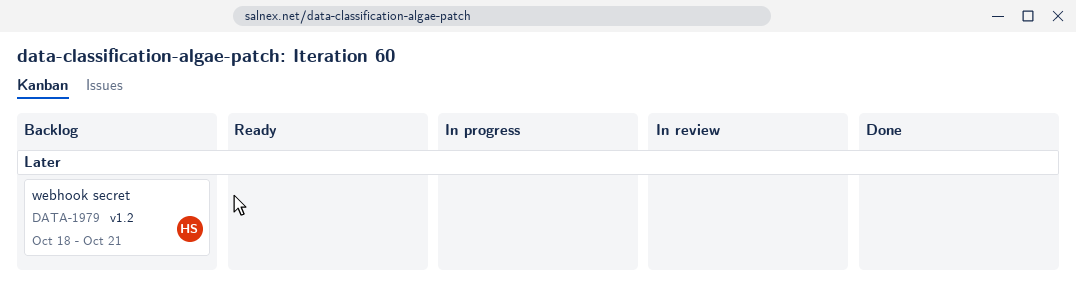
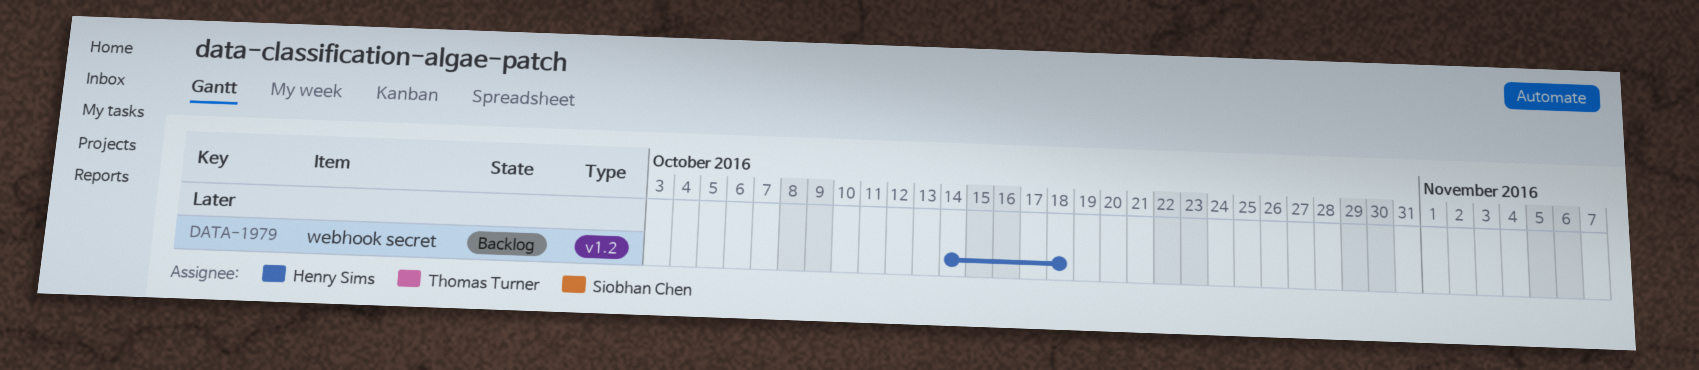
DATA-1979, start: Oct 18 -> Oct 14
DATA-1979, due: Oct 21 -> Oct 18

